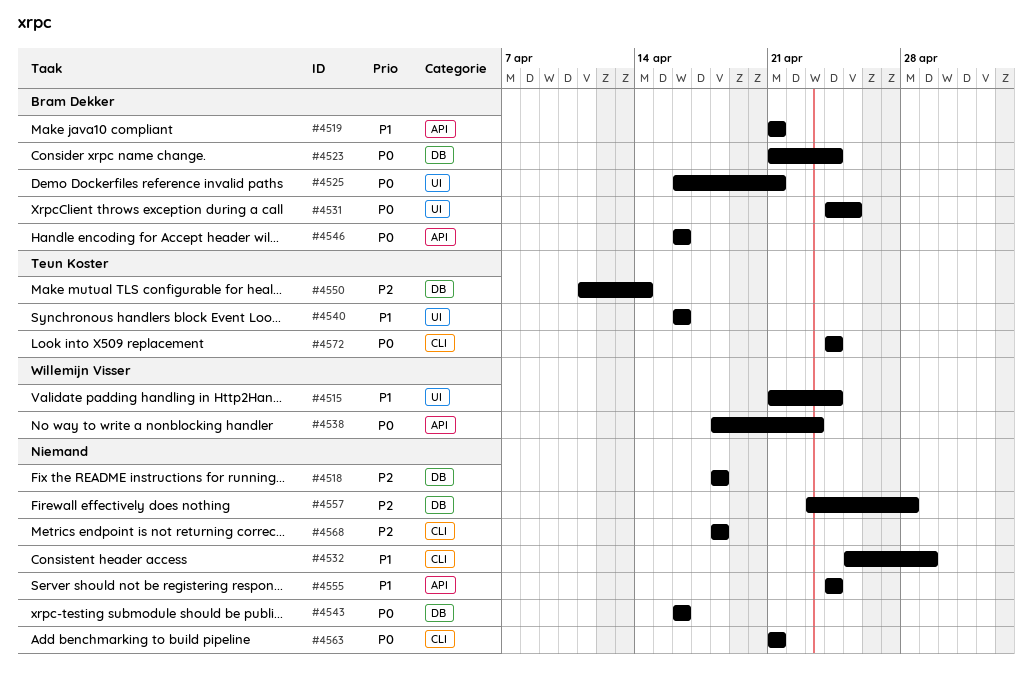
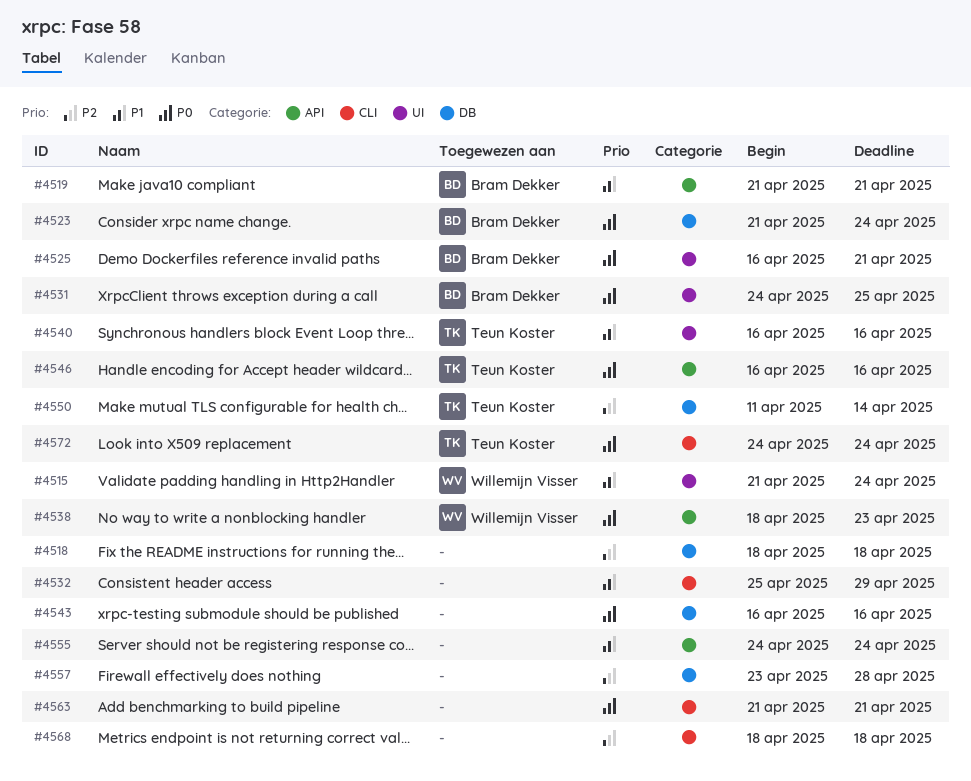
#4546, owner: Bram Dekker -> Teun Koster

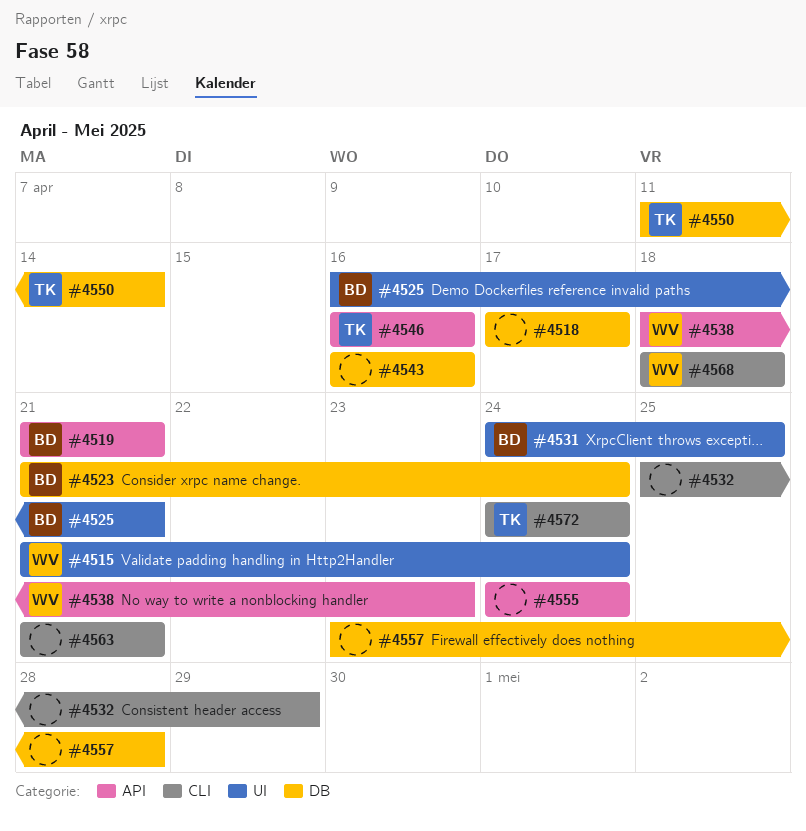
#4518, start: Apr 18 -> Apr 17
#4518, due: Apr 18 -> Apr 17
#4540: present -> none
#4568, owner: none -> Willemijn Visser

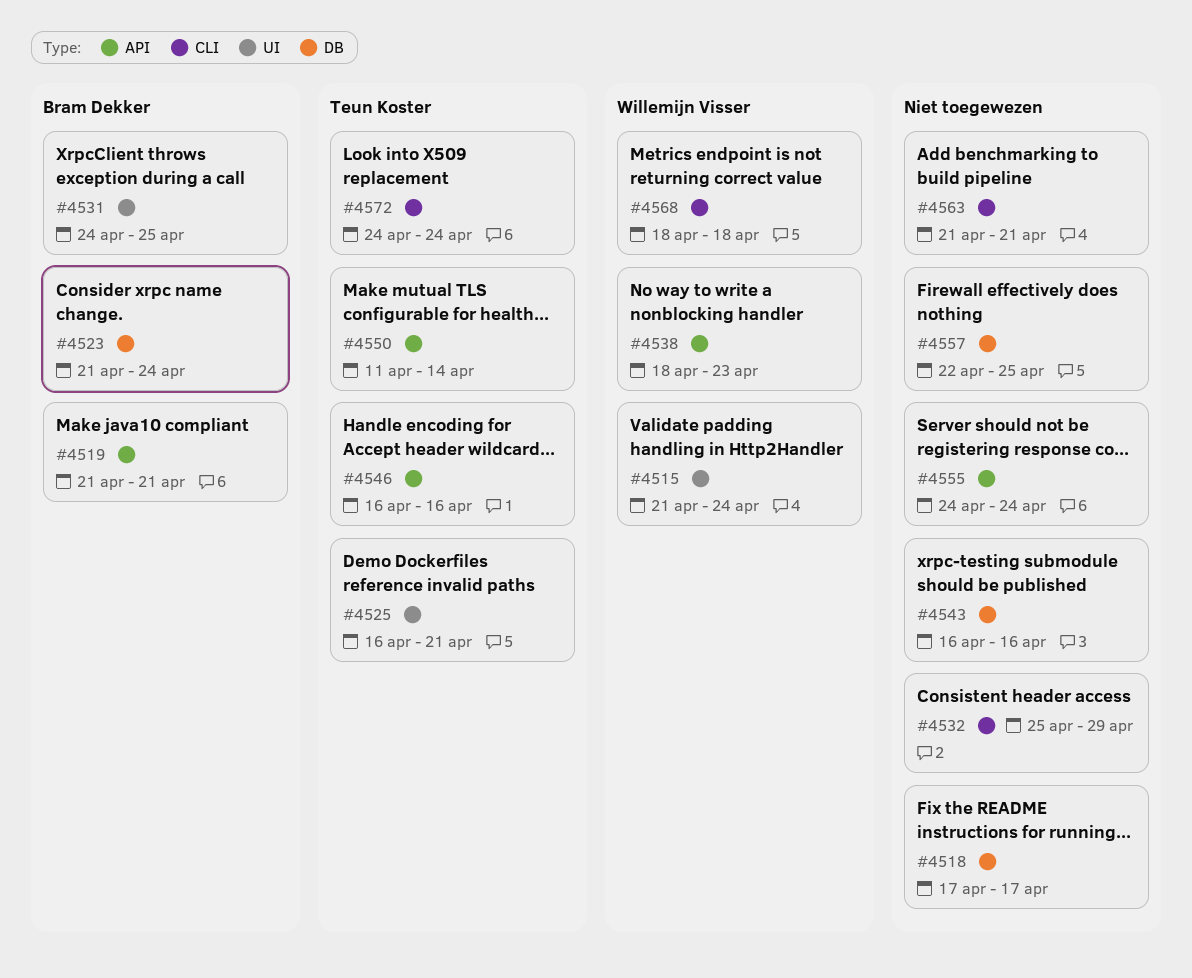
#4525, owner: Bram Dekker -> Teun Koster
#4550, label: DB -> API
#4557, start: Apr 23 -> Apr 22
#4557, due: Apr 28 -> Apr 25

